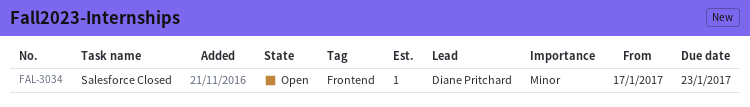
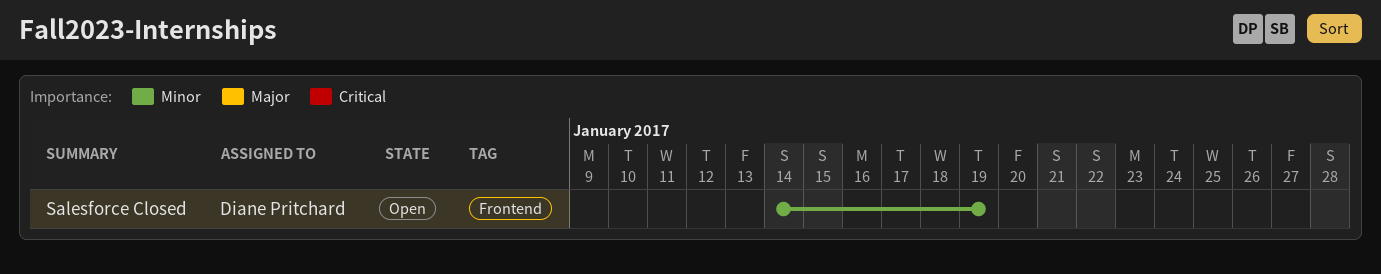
Salesforce Closed, start: Jan 17 -> Jan 14
Salesforce Closed, due: Jan 23 -> Jan 19

